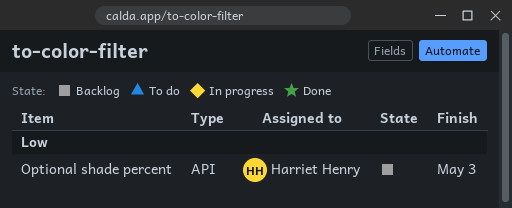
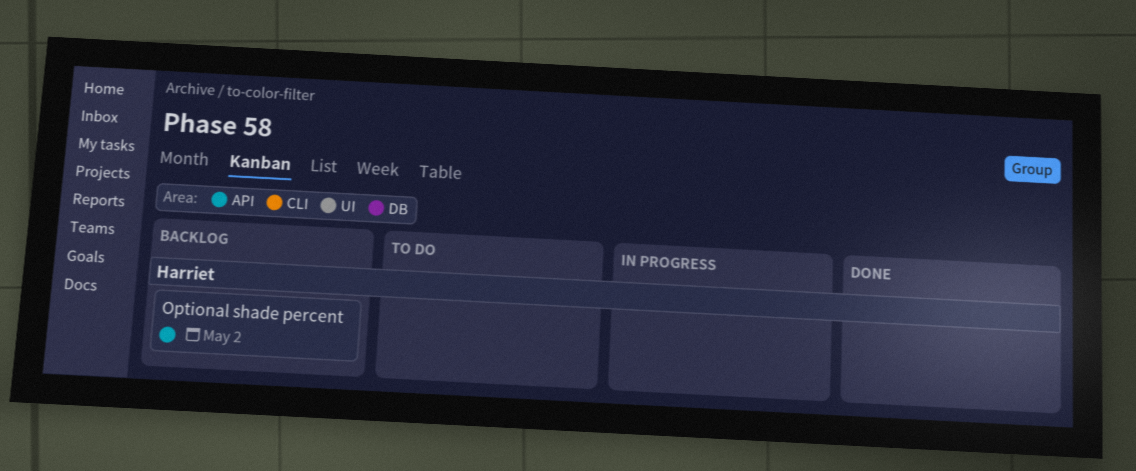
Optional shade percent, due: May 3 -> May 2

